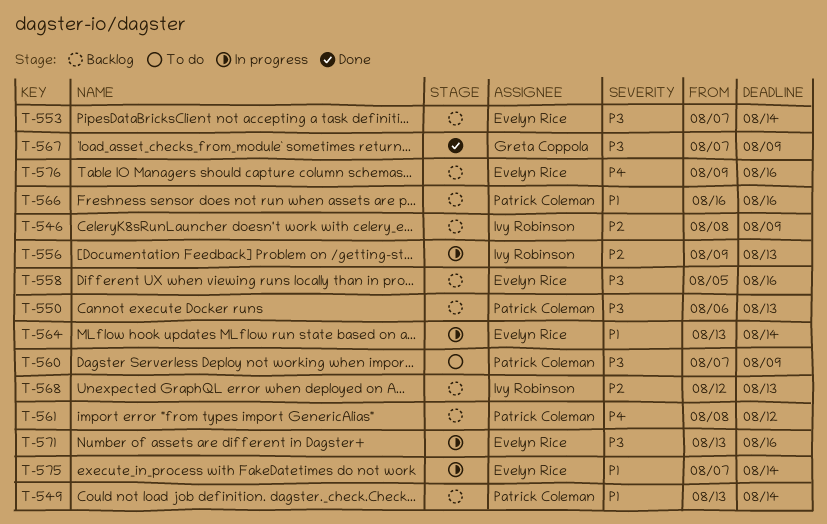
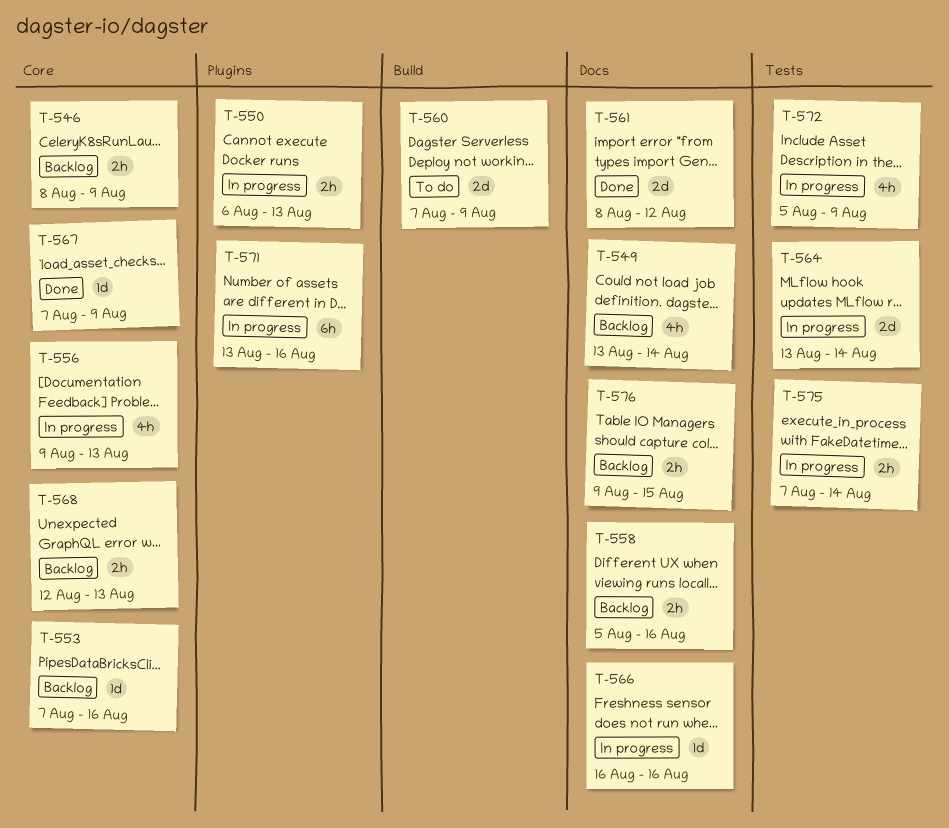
T-550, status: Backlog -> In progress
T-553, due: Aug 14 -> Aug 16
T-561, status: Backlog -> Done
T-566, status: Backlog -> In progress
T-572: none -> present
T-576, due: Aug 16 -> Aug 15

